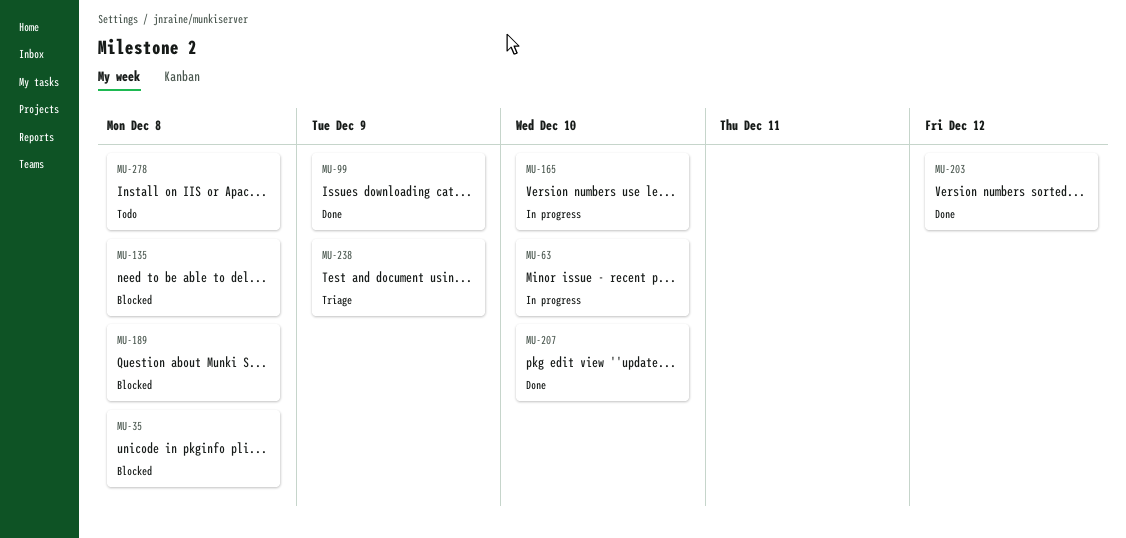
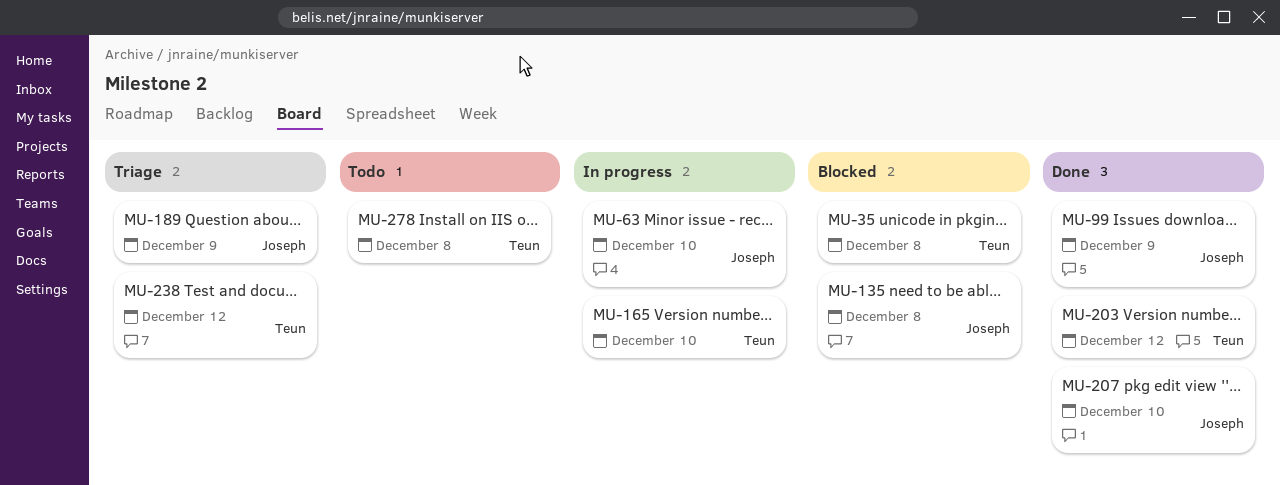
MU-189, status: Blocked -> Triage
MU-189, due: Dec 8 -> Dec 9
MU-238, due: Dec 9 -> Dec 12

